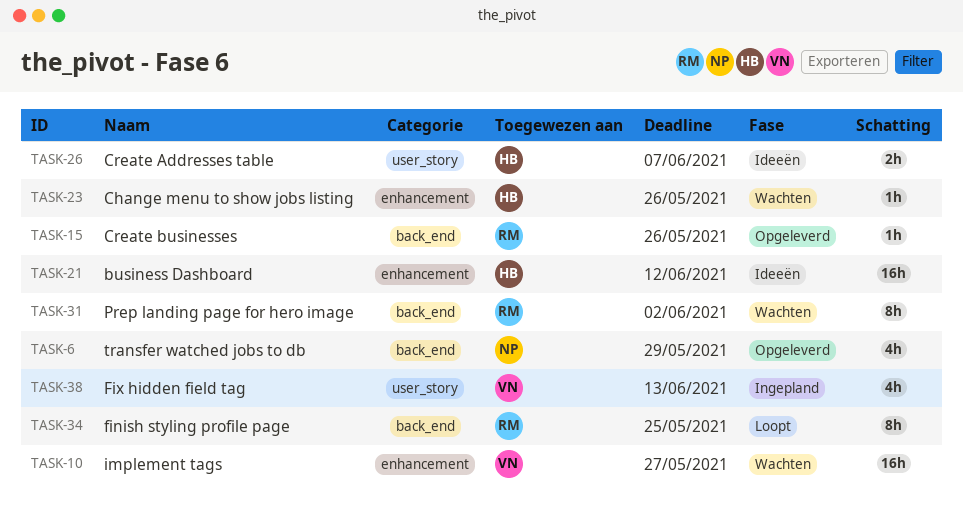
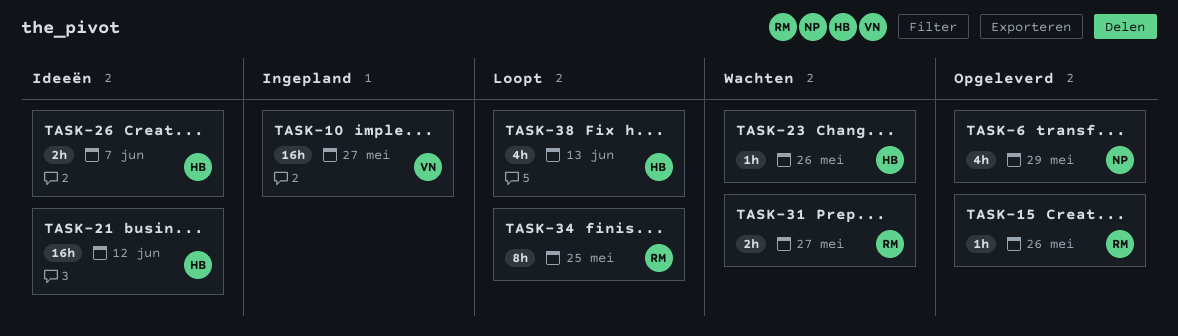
TASK-10, status: Wachten -> Ingepland
TASK-31, estimate: 8h -> 2h
TASK-31, due: Jun 2 -> May 27
TASK-38, status: Ingepland -> Loopt
TASK-38, owner: VN -> HB

